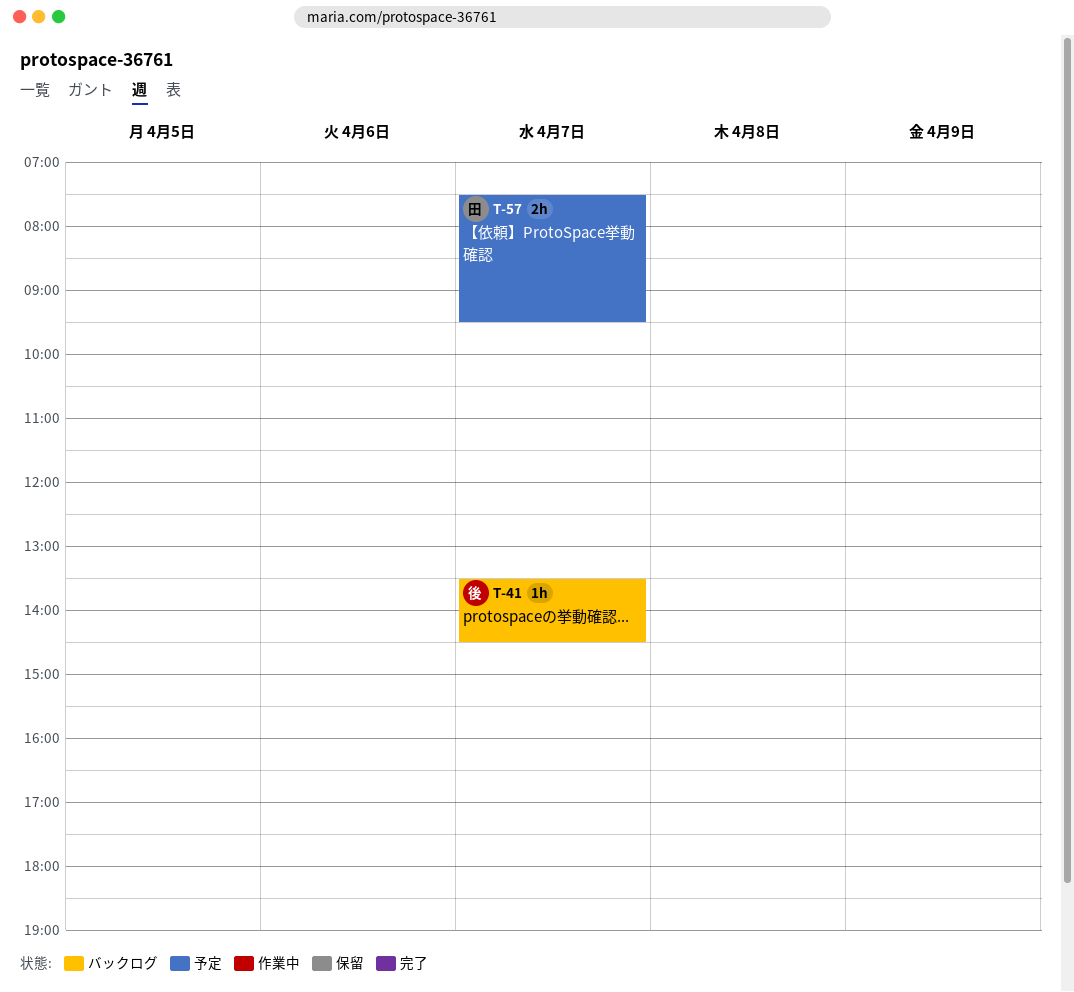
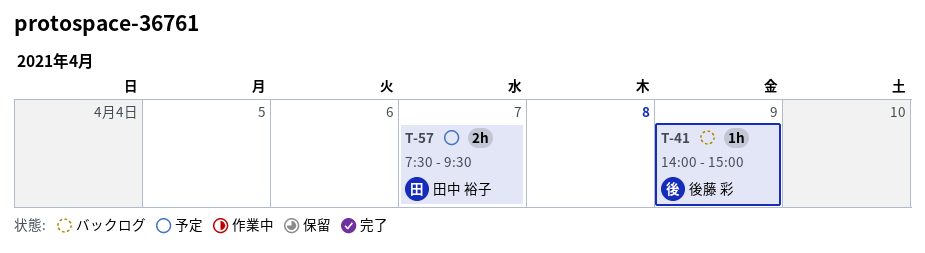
T-41, day: Apr 7 -> Apr 9
T-41, begins: 13:30 -> 14:00
T-41, ends: 14:30 -> 15:00

